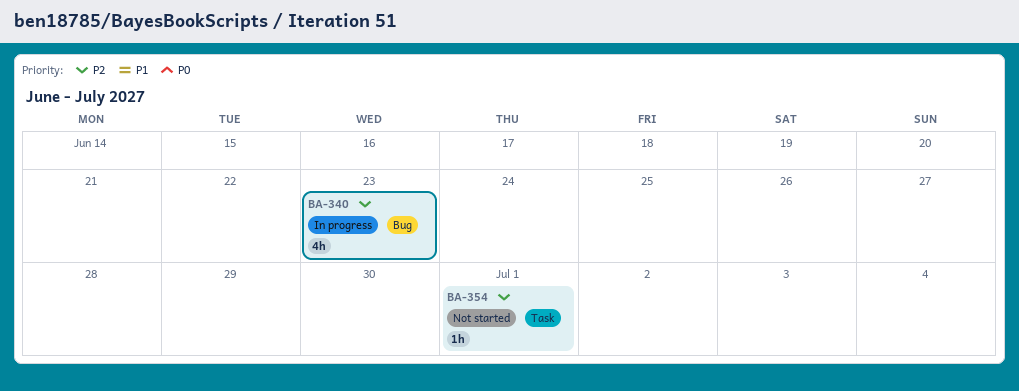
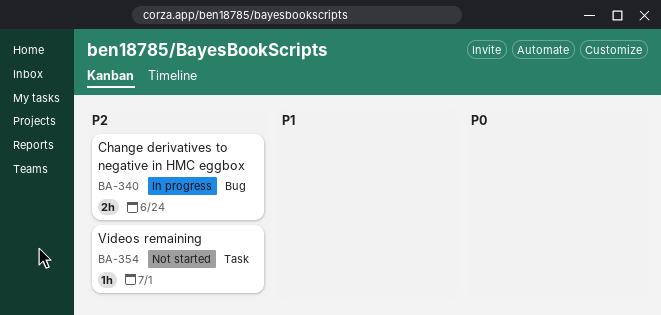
BA-340, estimate: 4h -> 2h
BA-340, due: Jun 23 -> Jun 24

